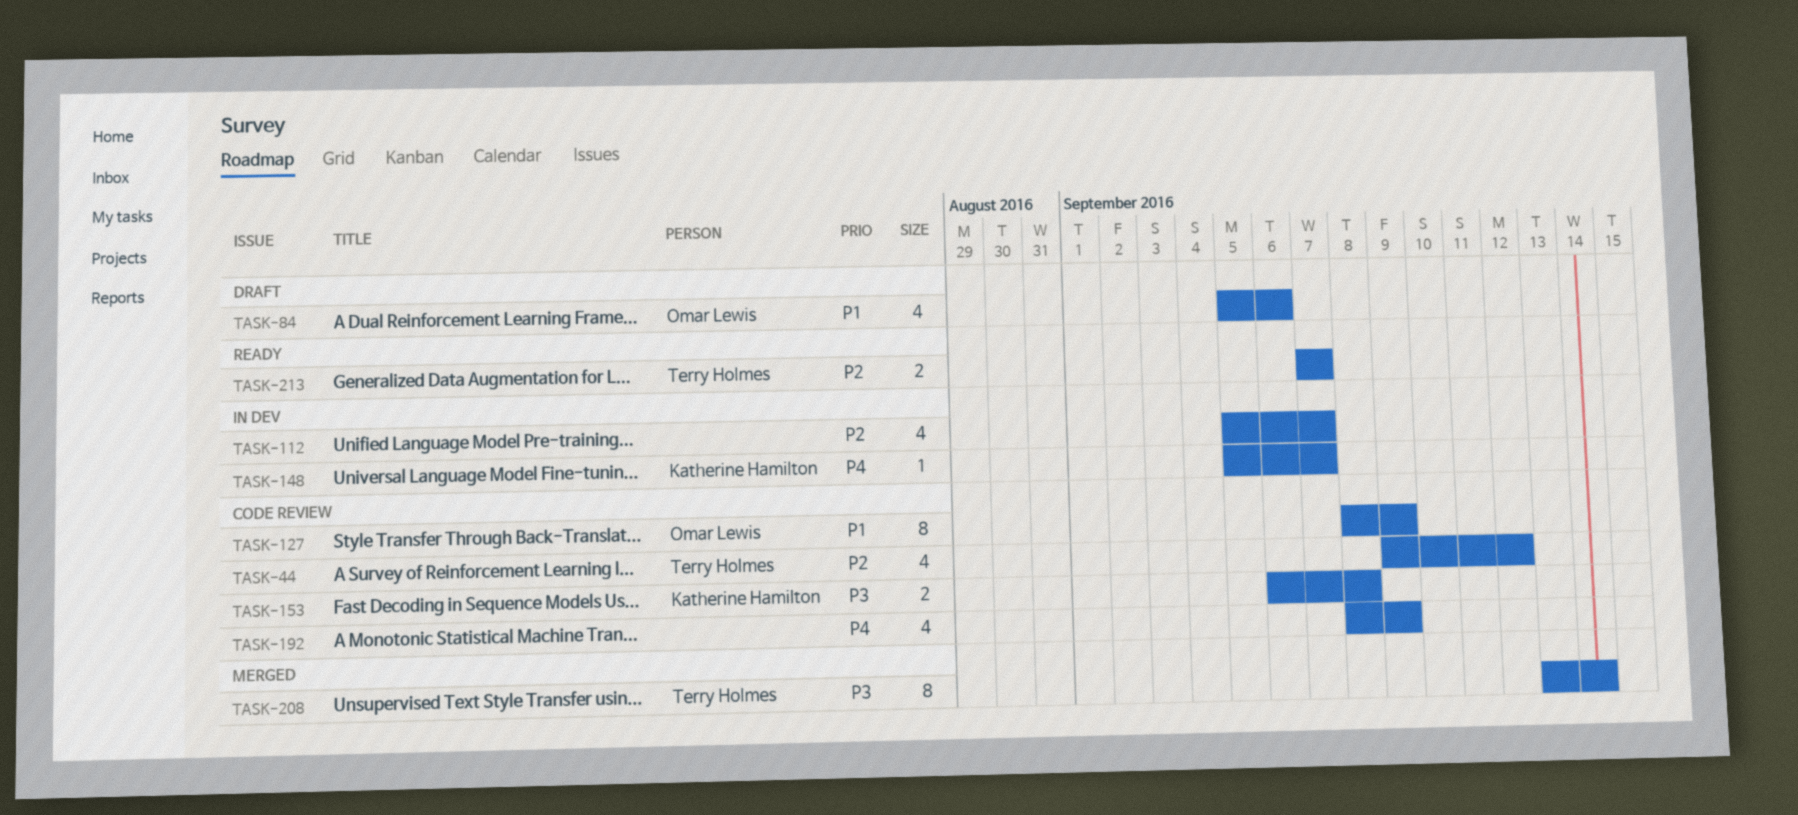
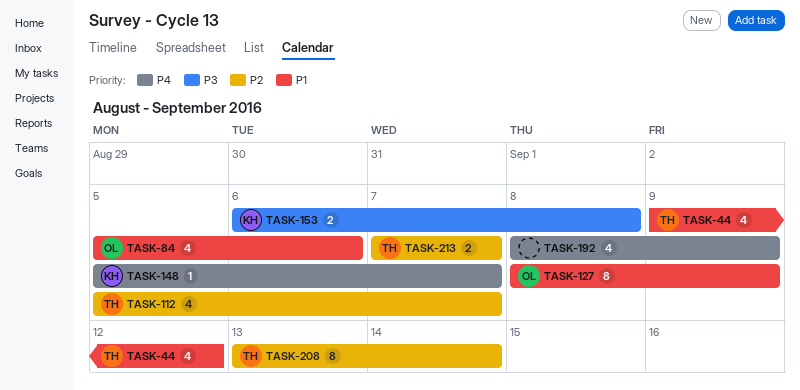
TASK-44, priority: P2 -> P1
TASK-112, owner: none -> Terry Holmes
TASK-208, priority: P3 -> P2

